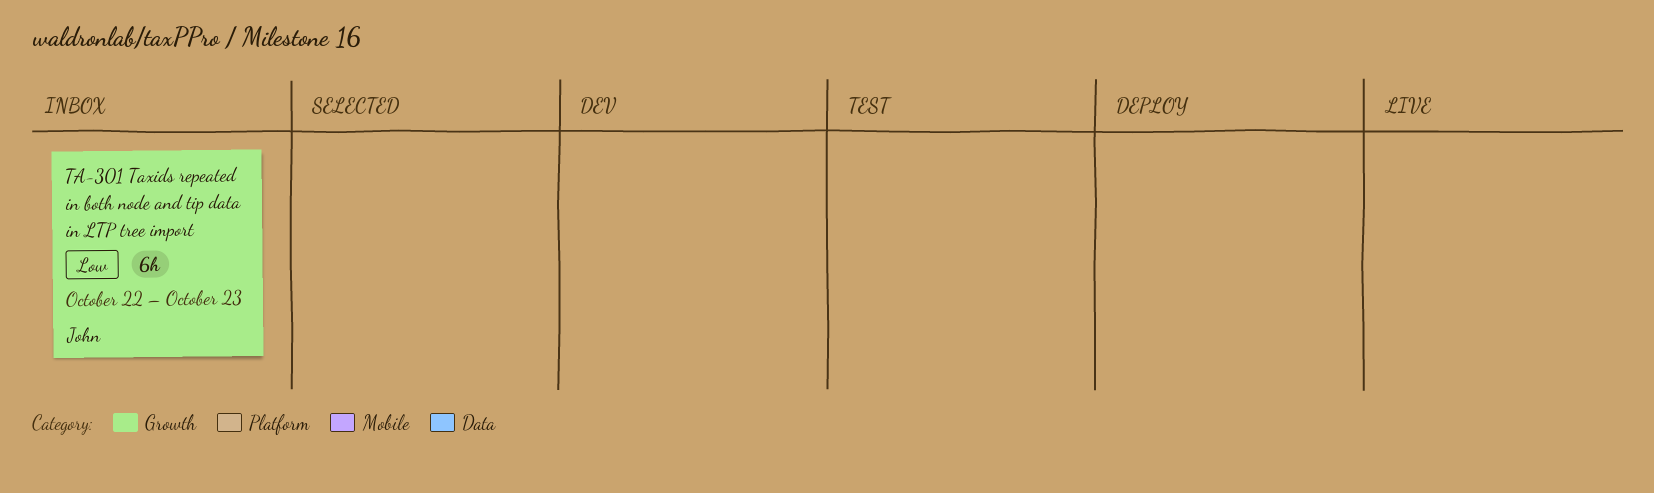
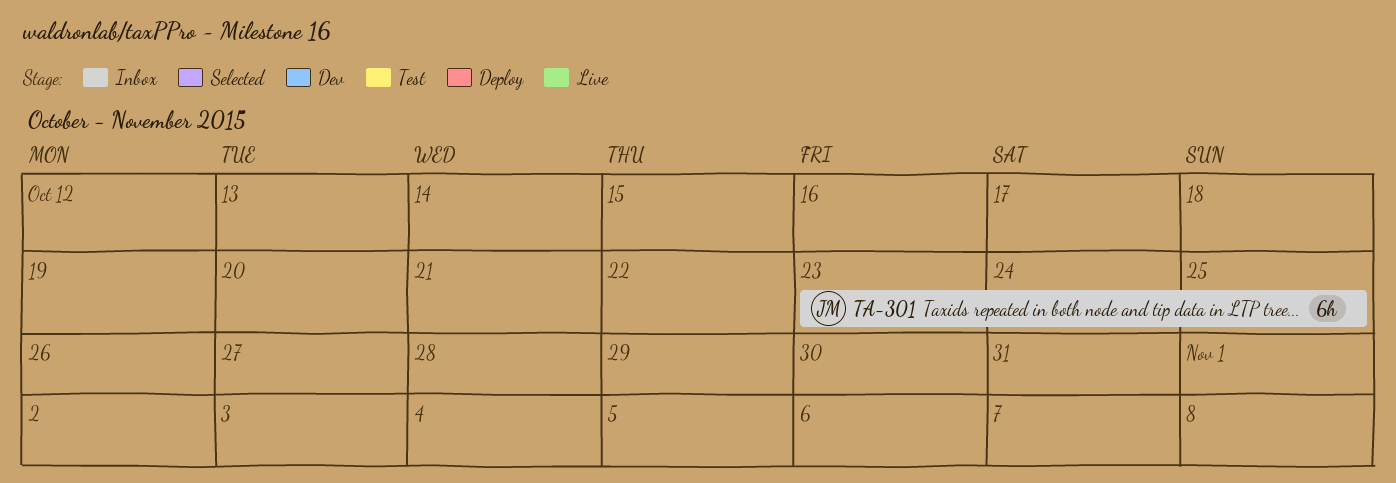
TA-301, start: Oct 22 -> Oct 23
TA-301, due: Oct 23 -> Oct 25

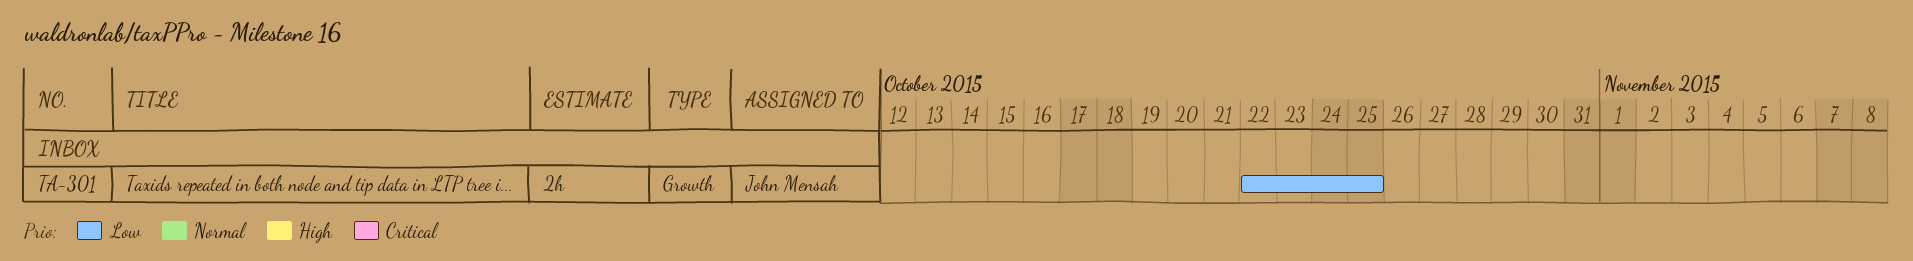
TA-301, estimate: 6h -> 2h
TA-301, start: Oct 23 -> Oct 22

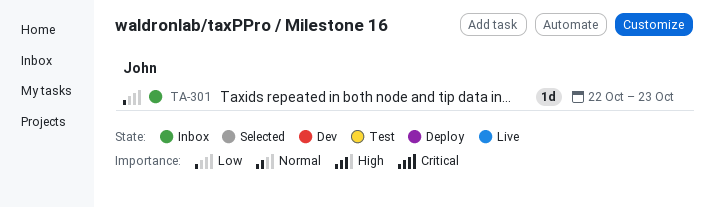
TA-301, estimate: 2h -> 1d
TA-301, due: Oct 25 -> Oct 23

